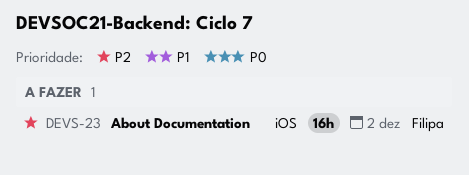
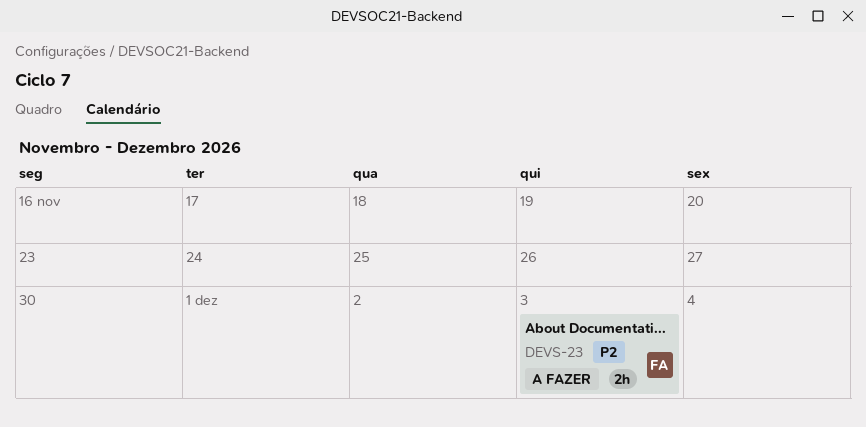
DEVS-23, estimate: 16h -> 2h
DEVS-23, due: Dec 2 -> Dec 3

